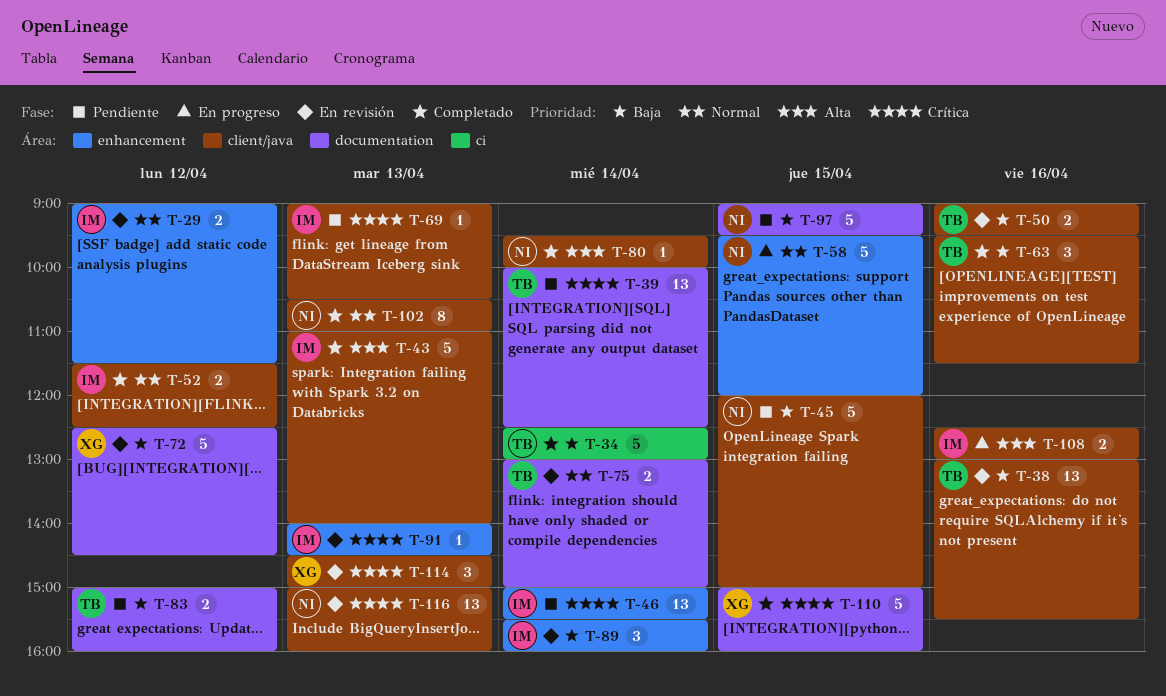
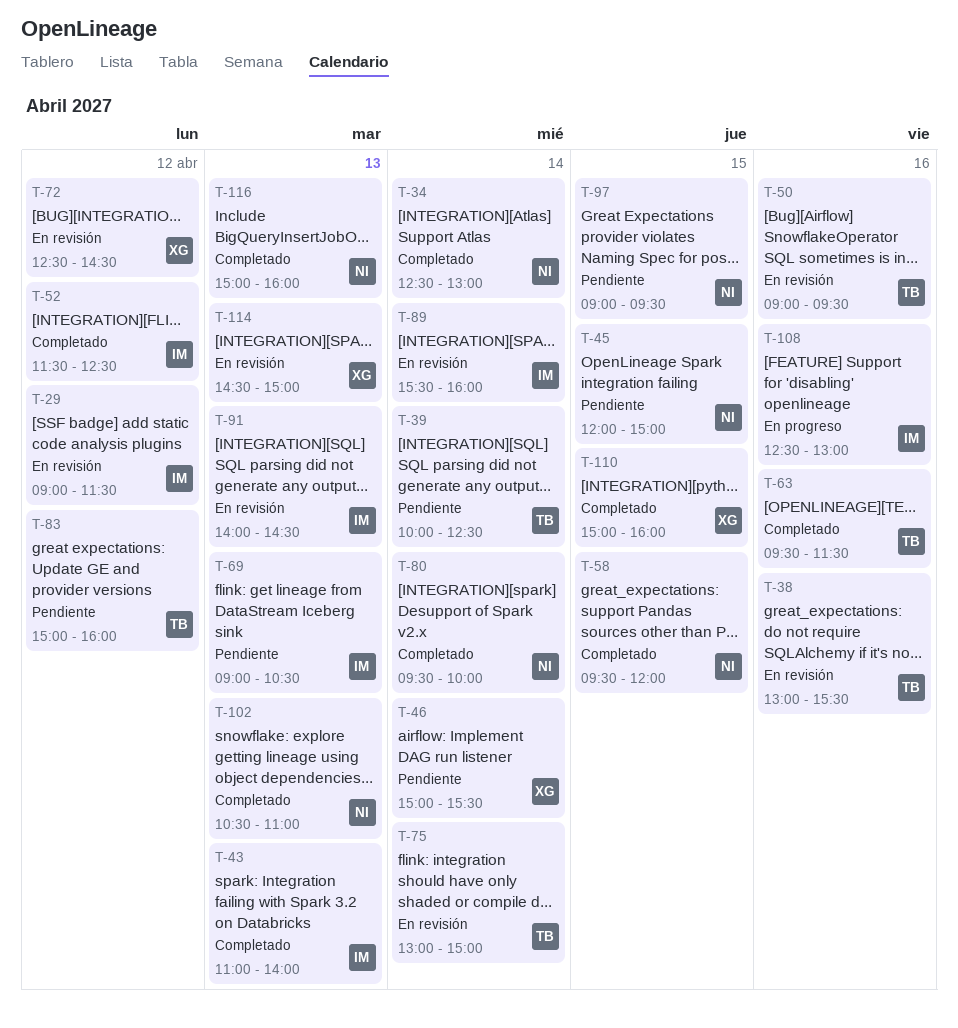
T-34, owner: TB -> NI
T-46, owner: IM -> XG
T-58, status: En progreso -> Completado
T-116, status: En revisión -> Completado

